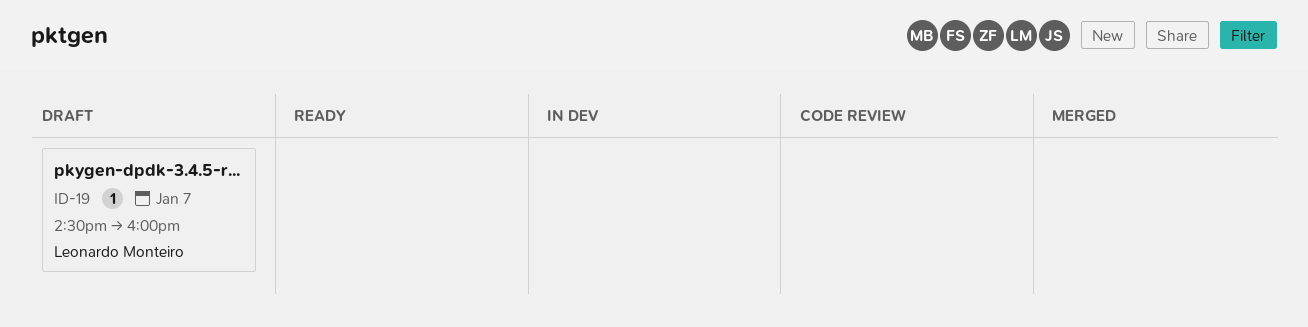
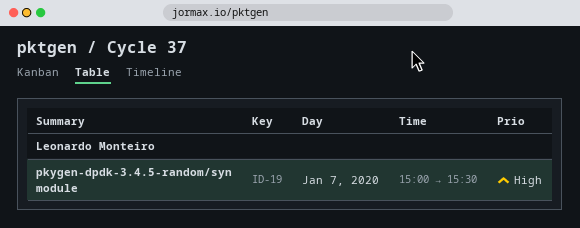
ID-19, begins: 14:30 -> 15:00
ID-19, ends: 16:00 -> 15:30

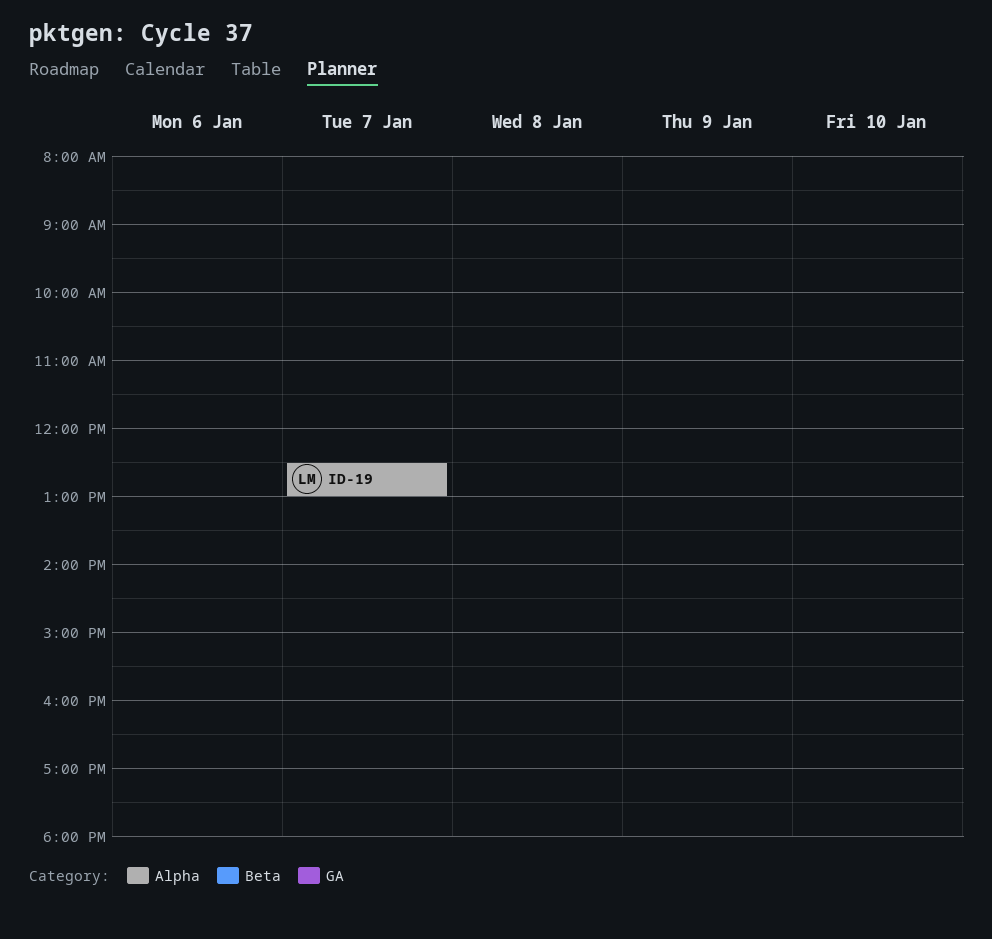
ID-19, begins: 15:00 -> 12:30
ID-19, ends: 15:30 -> 13:00

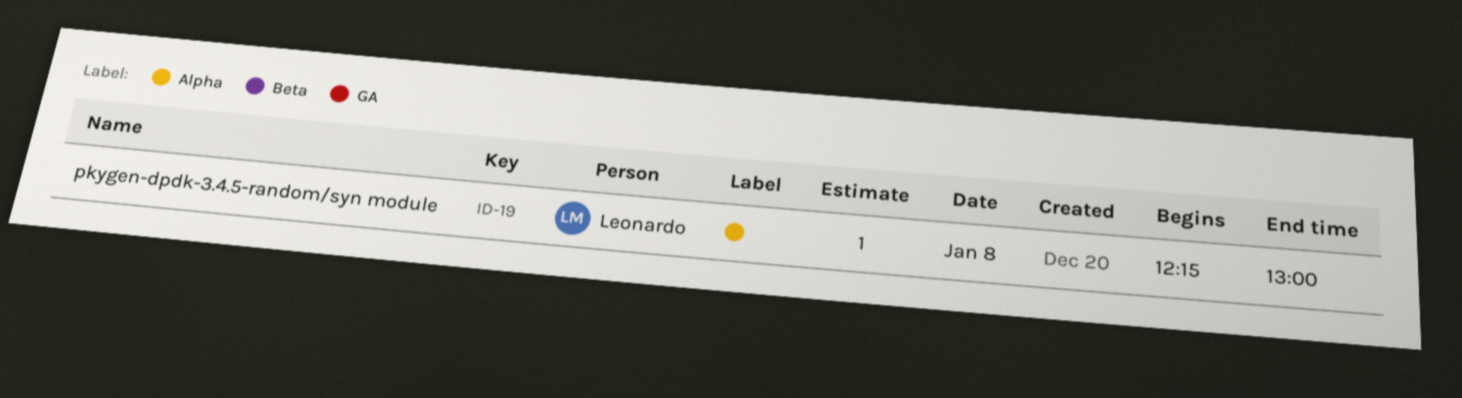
ID-19, day: Jan 7 -> Jan 8
ID-19, begins: 12:30 -> 12:15

